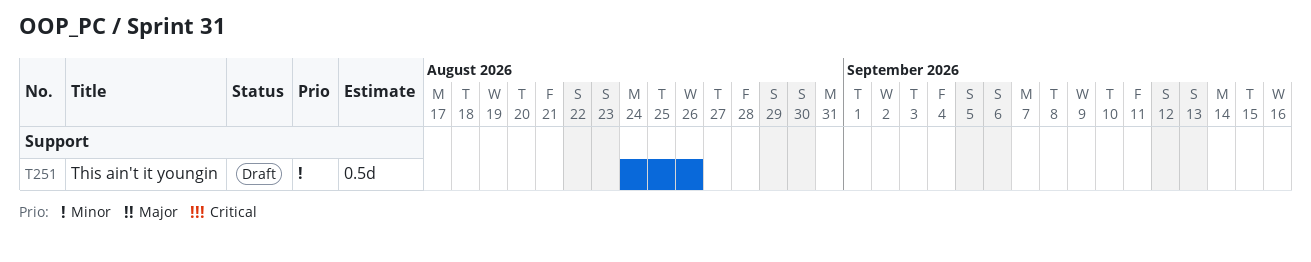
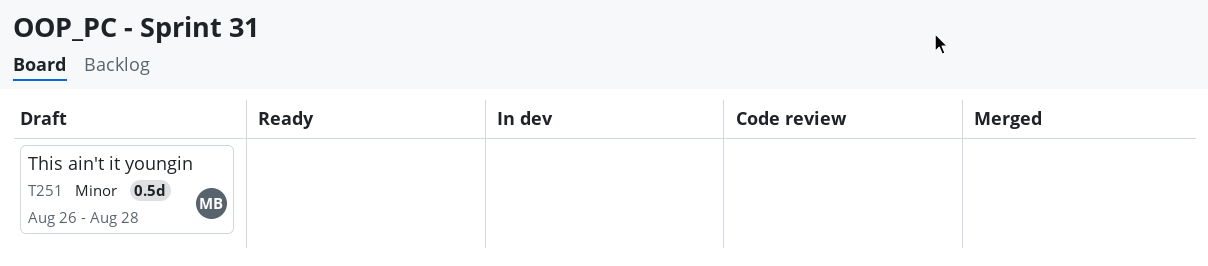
T251, start: Aug 24 -> Aug 26
T251, due: Aug 26 -> Aug 28

